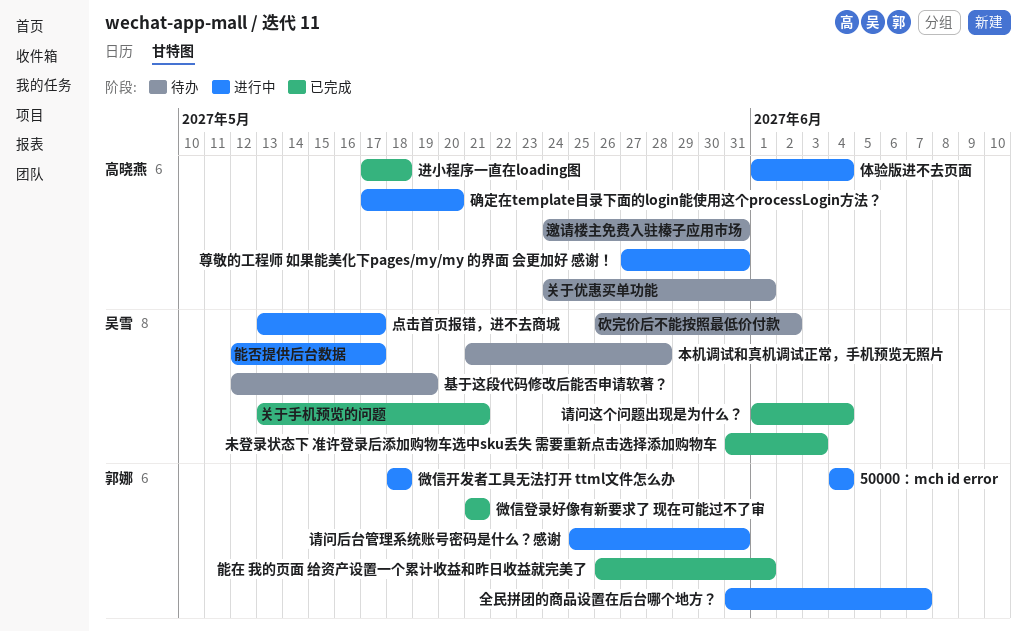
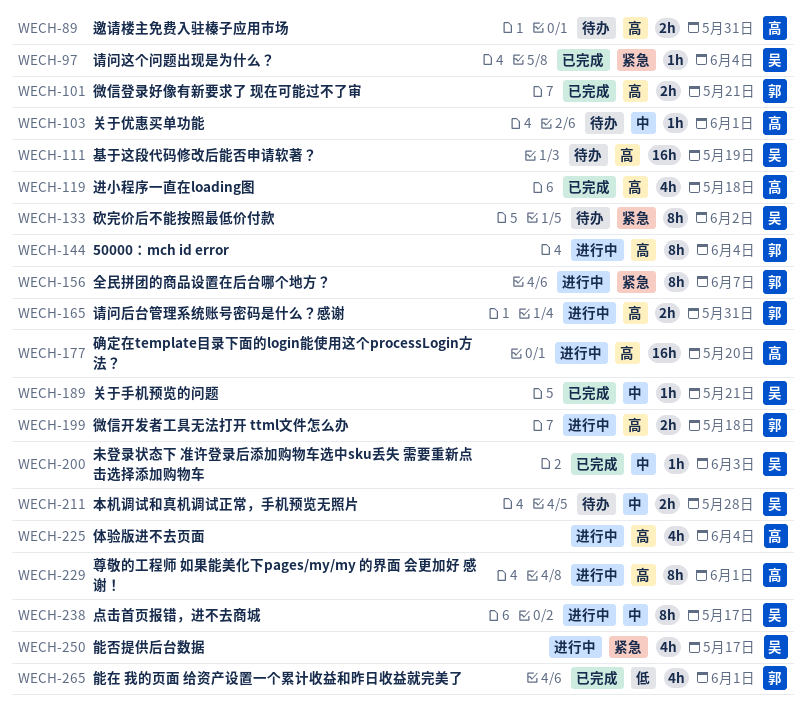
尊敬的工程师 如果能美化下pages/my/my 的界面 会更加好 感谢！, due: May 31 -> Jun 1

